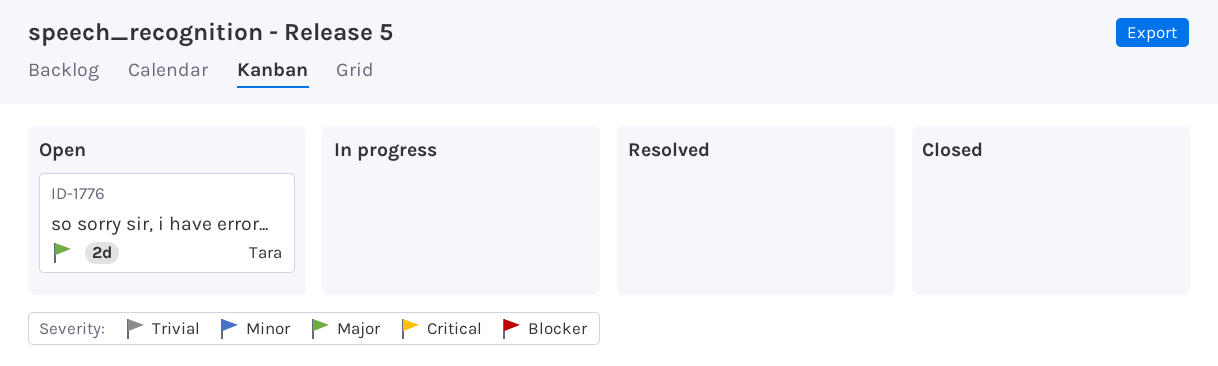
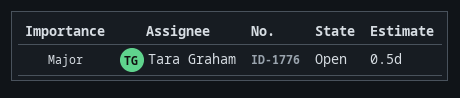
ID-1776, estimate: 2d -> 0.5d

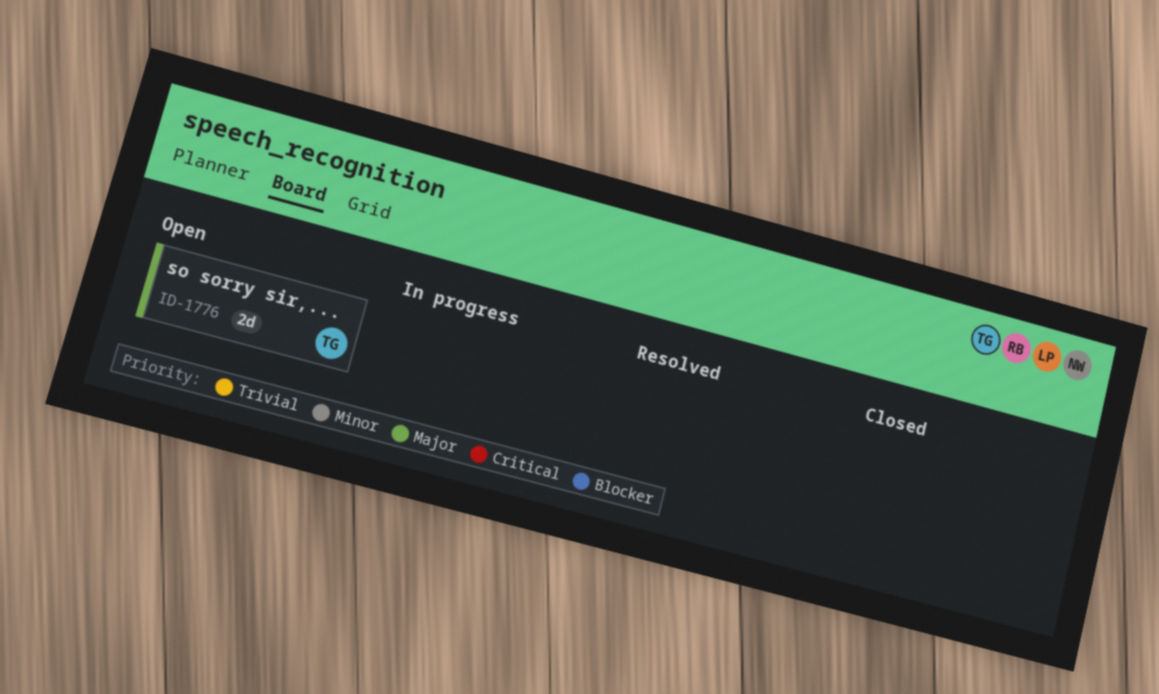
ID-1776, estimate: 0.5d -> 2d

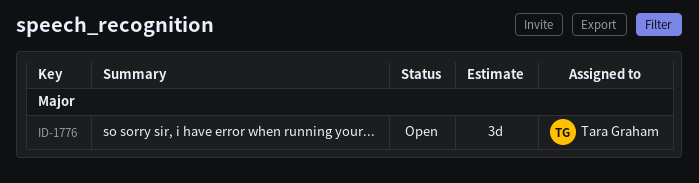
ID-1776, estimate: 2d -> 3d

